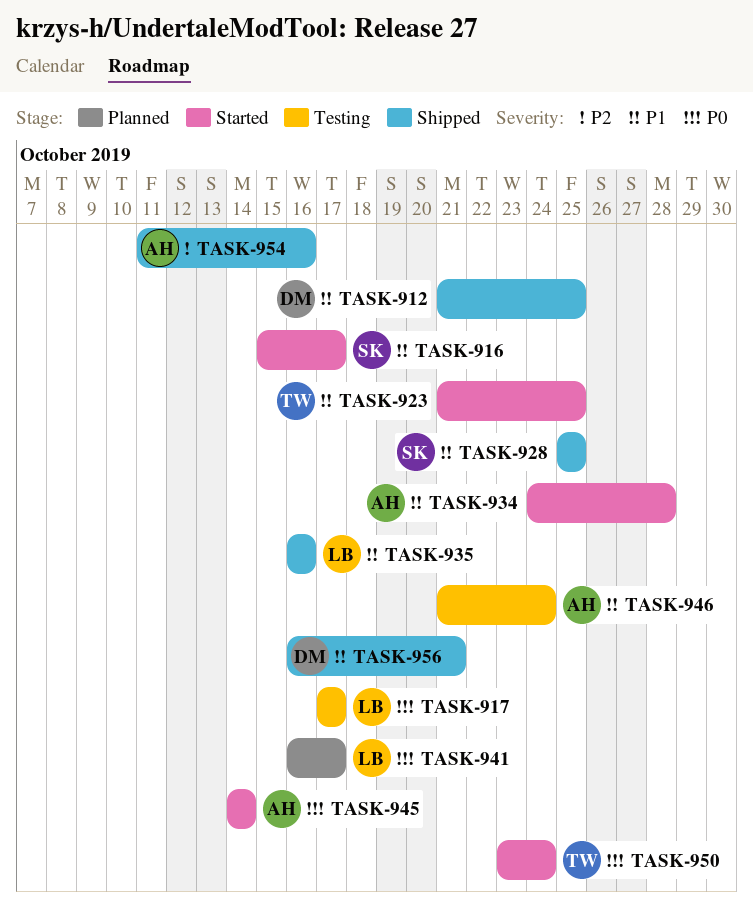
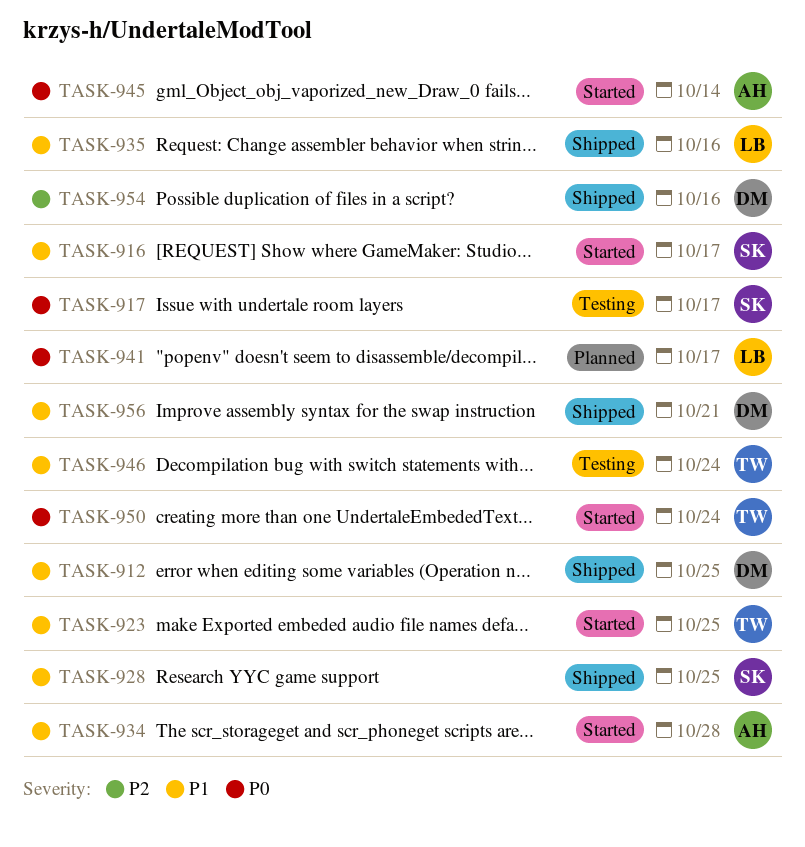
TASK-917, owner: LB -> SK
TASK-946, owner: AH -> TW
TASK-954, owner: AH -> DM

